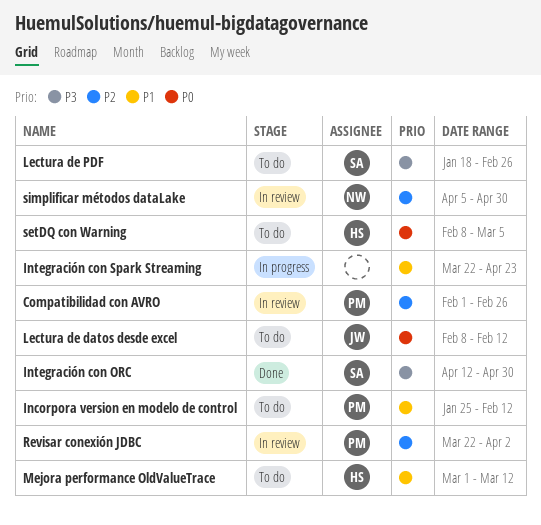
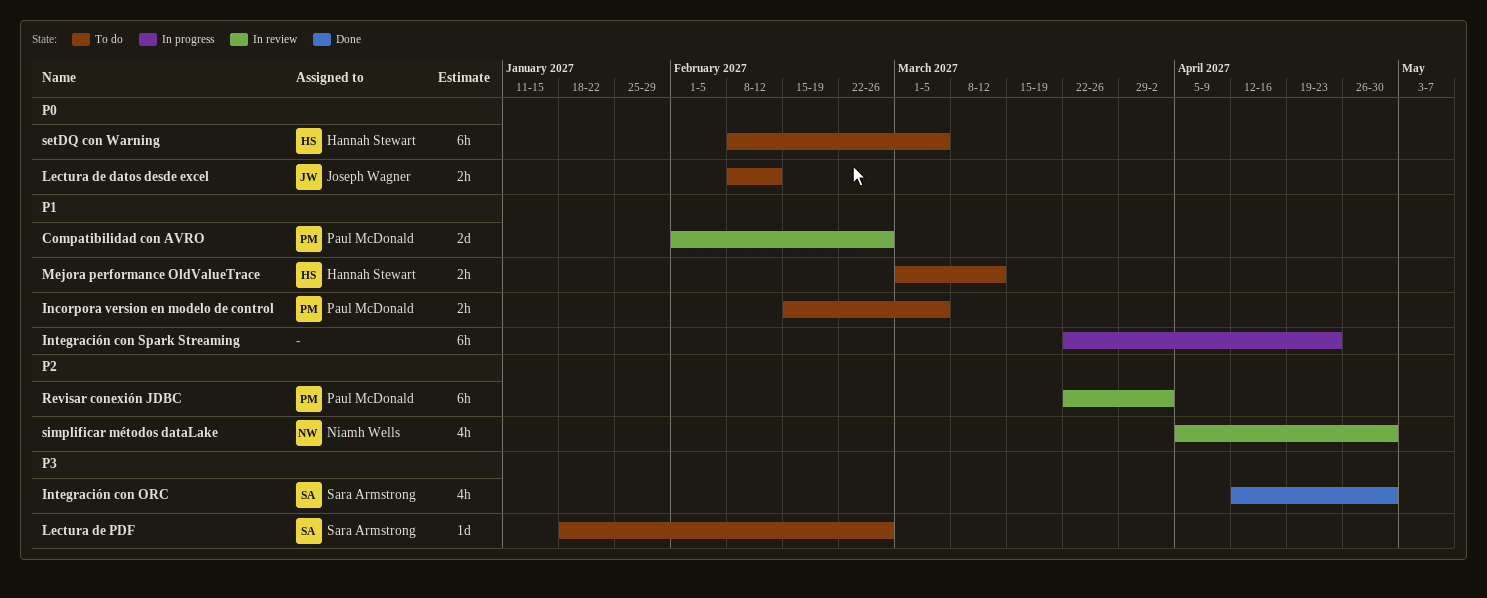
Compatibilidad con AVRO, priority: P2 -> P1
Incorpora version en modelo de control, start: Jan 25 -> Feb 15
Incorpora version en modelo de control, due: Feb 12 -> Mar 5

